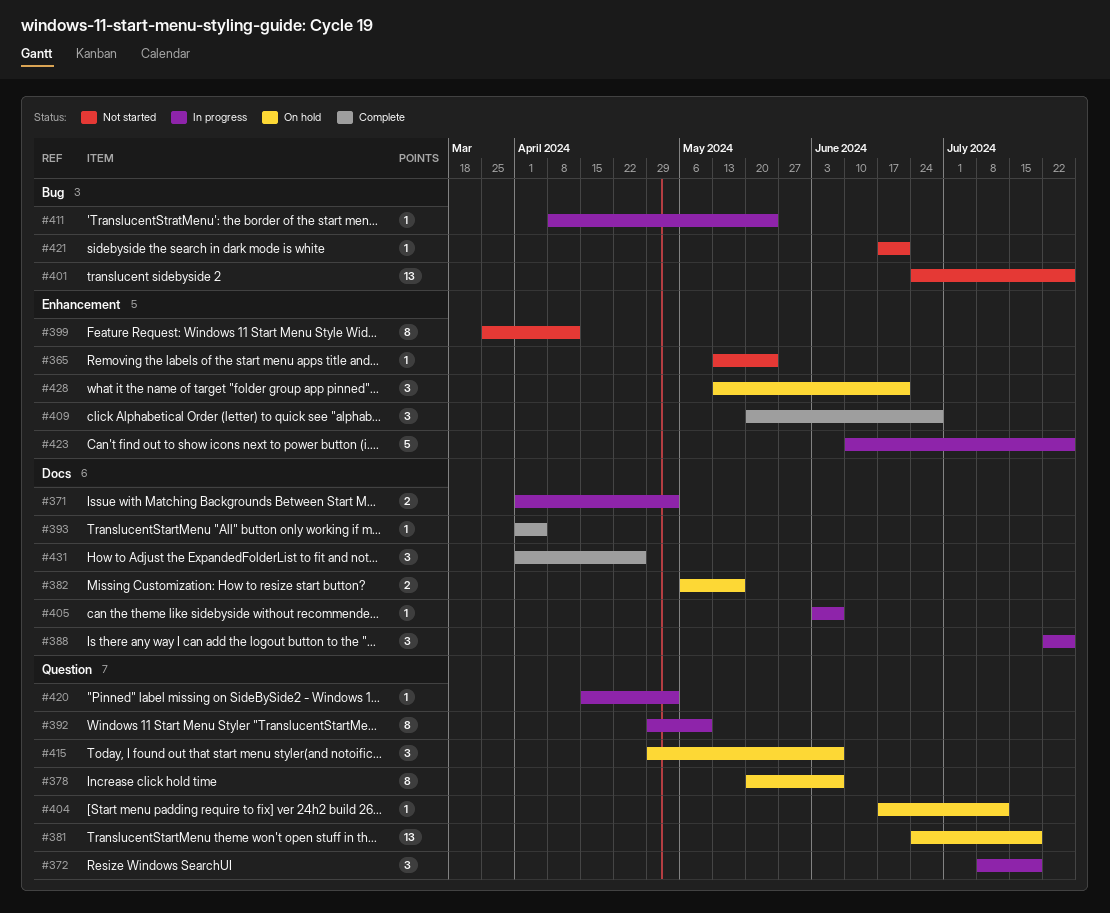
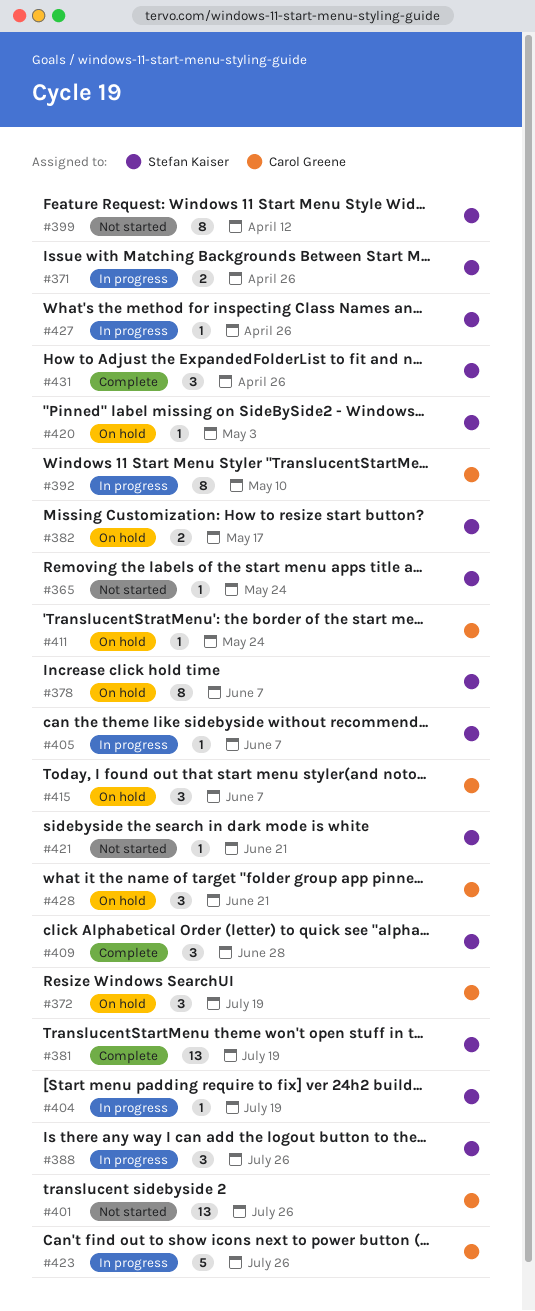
#371, due: May 3 -> Apr 26
#372, status: In progress -> On hold
#381, status: On hold -> Complete
#393: present -> none
#404, status: On hold -> In progress
#404, due: Jul 12 -> Jul 19
#411, status: In progress -> On hold
#420, status: In progress -> On hold
#427: none -> present

